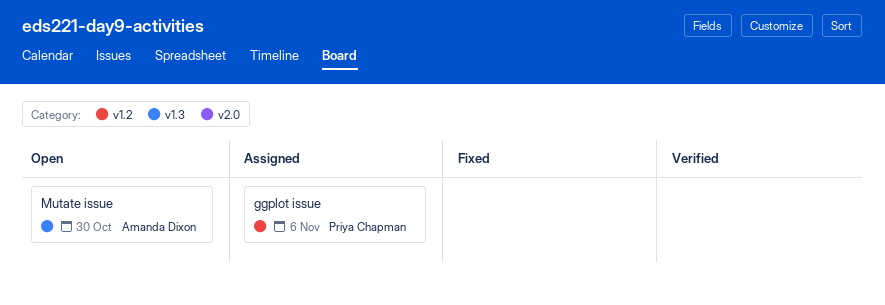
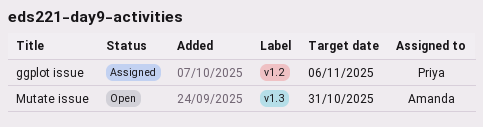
Mutate issue, due: Oct 30 -> Oct 31

